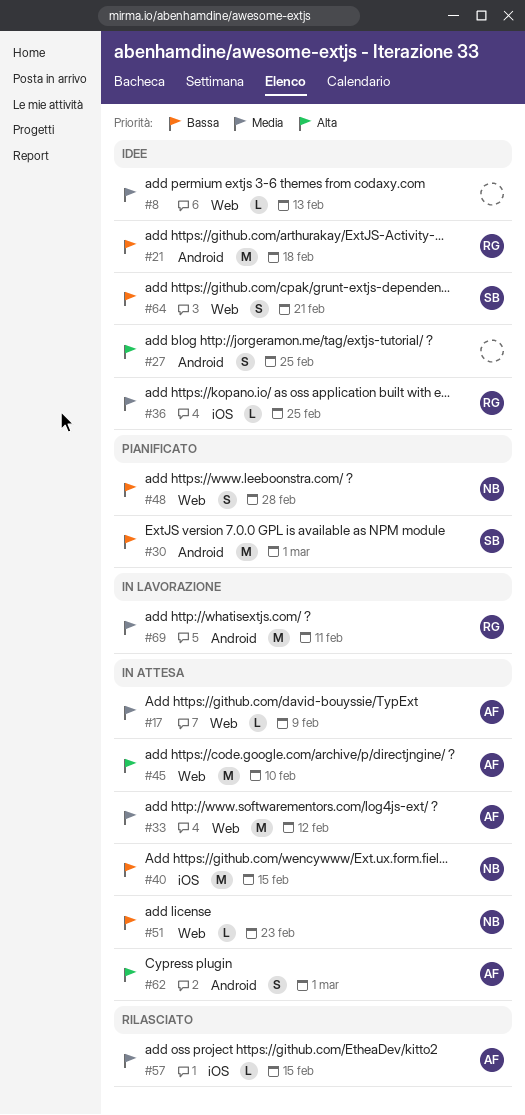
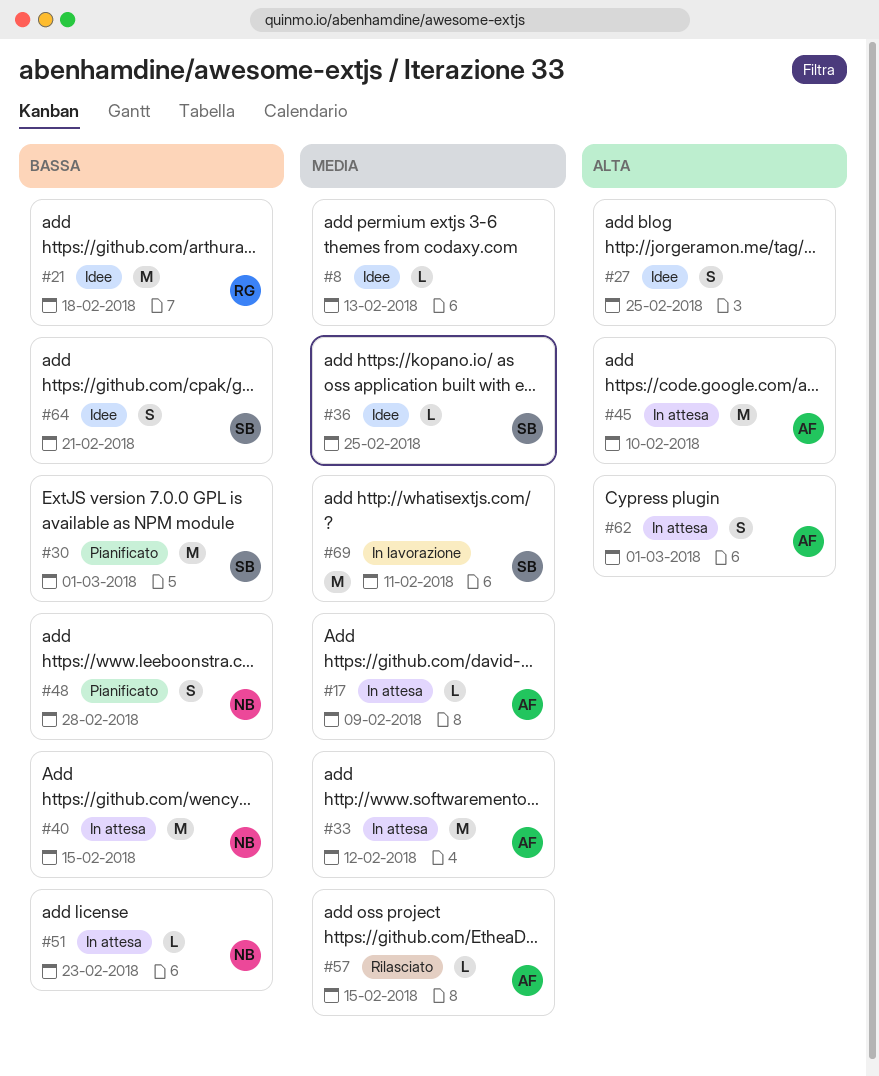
#36, owner: RG -> SB
#69, owner: RG -> SB

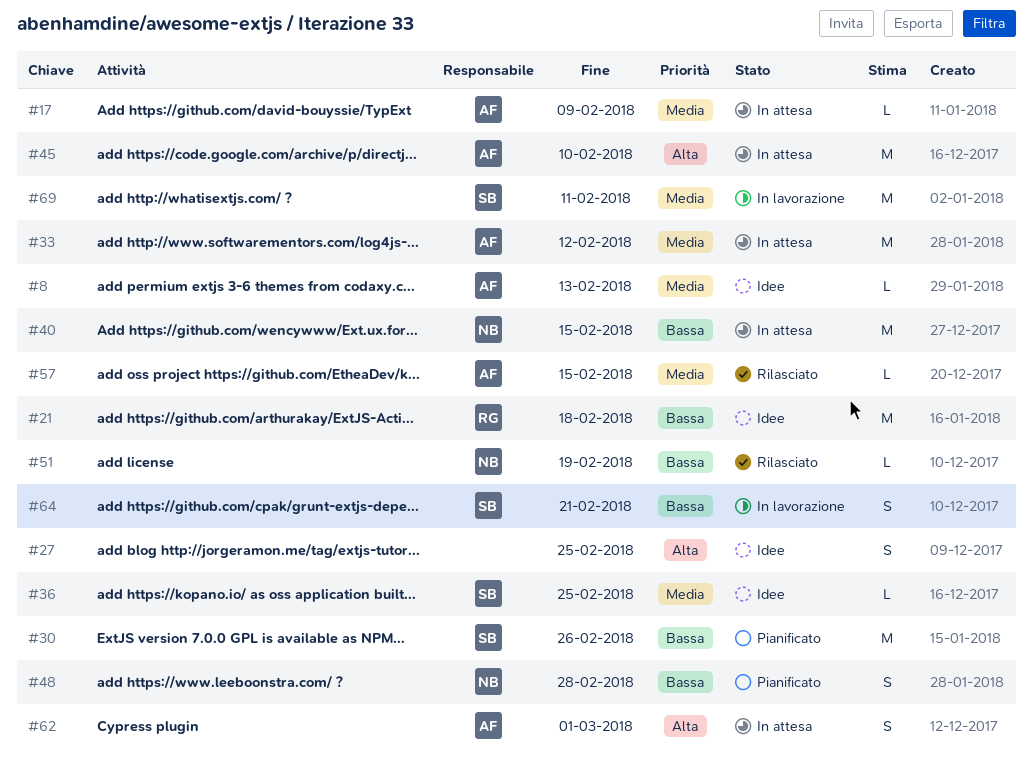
#8, owner: none -> AF
#30, due: Mar 1 -> Feb 26
#51, status: In attesa -> Rilasciato
#51, due: Feb 23 -> Feb 19
#64, status: Idee -> In lavorazione

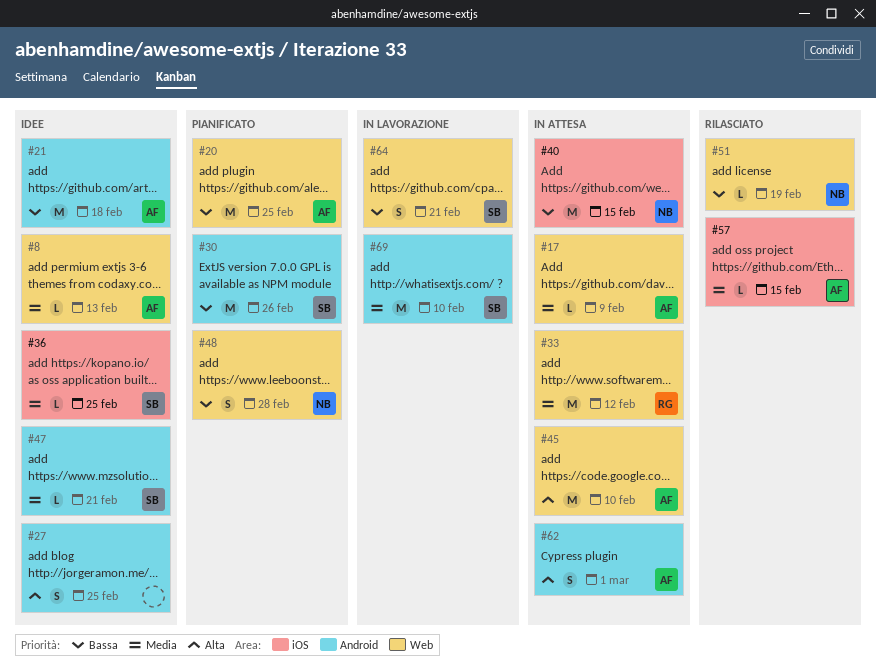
#20: none -> present
#21, owner: RG -> AF
#33, owner: AF -> RG
#47: none -> present
#69, due: Feb 11 -> Feb 10

